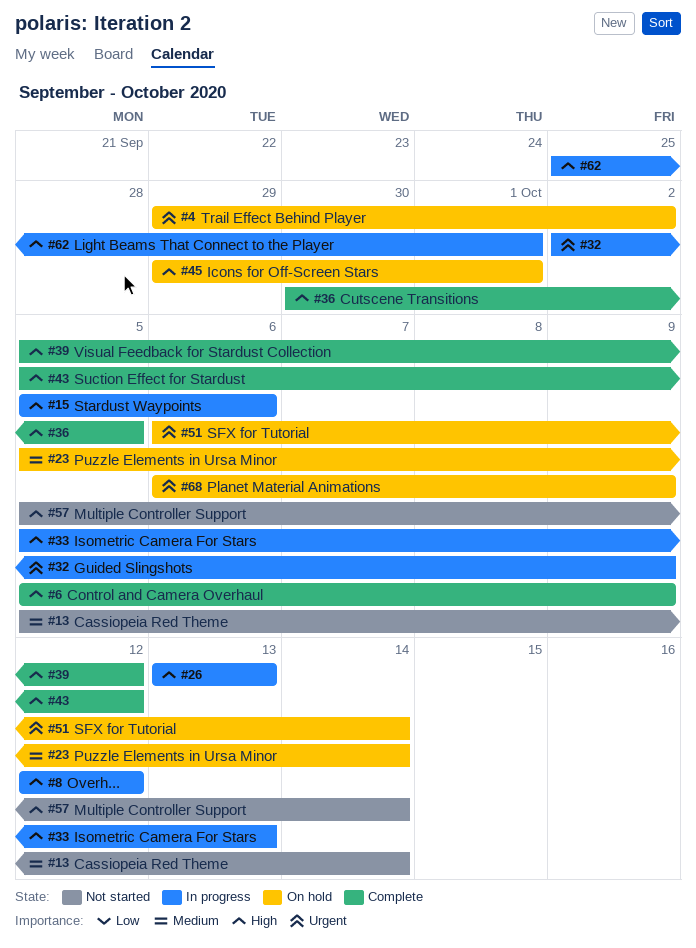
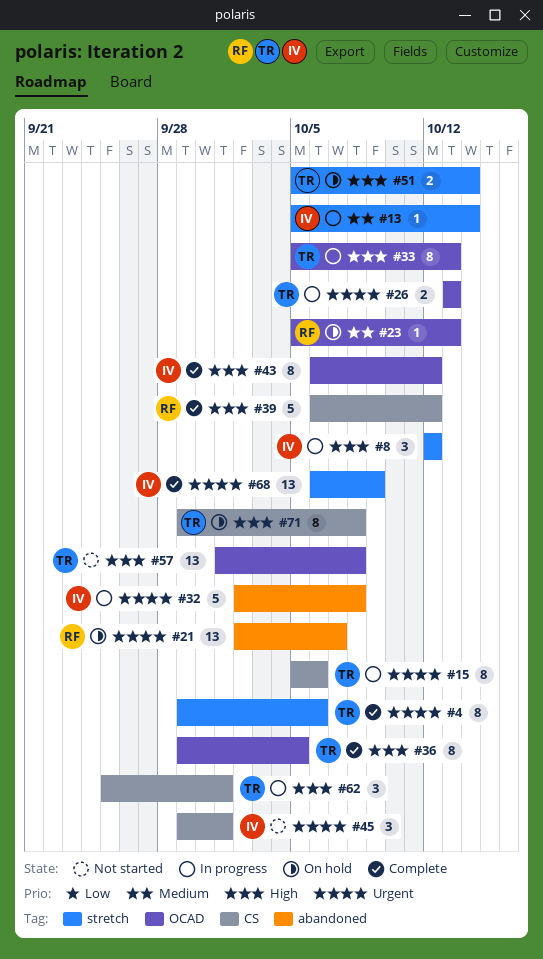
#4, status: On hold -> Complete
#4, due: Oct 2 -> Oct 6
#6: present -> none
#13, status: Not started -> In progress
#15, priority: High -> Urgent
#21: none -> present
#23, due: Oct 14 -> Oct 13
#26, priority: High -> Urgent
#32, due: Oct 9 -> Oct 8
#36, start: Sep 30 -> Sep 29
#39, start: Oct 5 -> Oct 6
#43, start: Oct 5 -> Oct 6
#45, status: On hold -> Not started
#45, priority: High -> Urgent
#51, priority: Urgent -> High
#51, start: Oct 6 -> Oct 5
#57, start: Oct 5 -> Oct 1
#57, due: Oct 14 -> Oct 8
#68, status: On hold -> Complete
#71: none -> present

